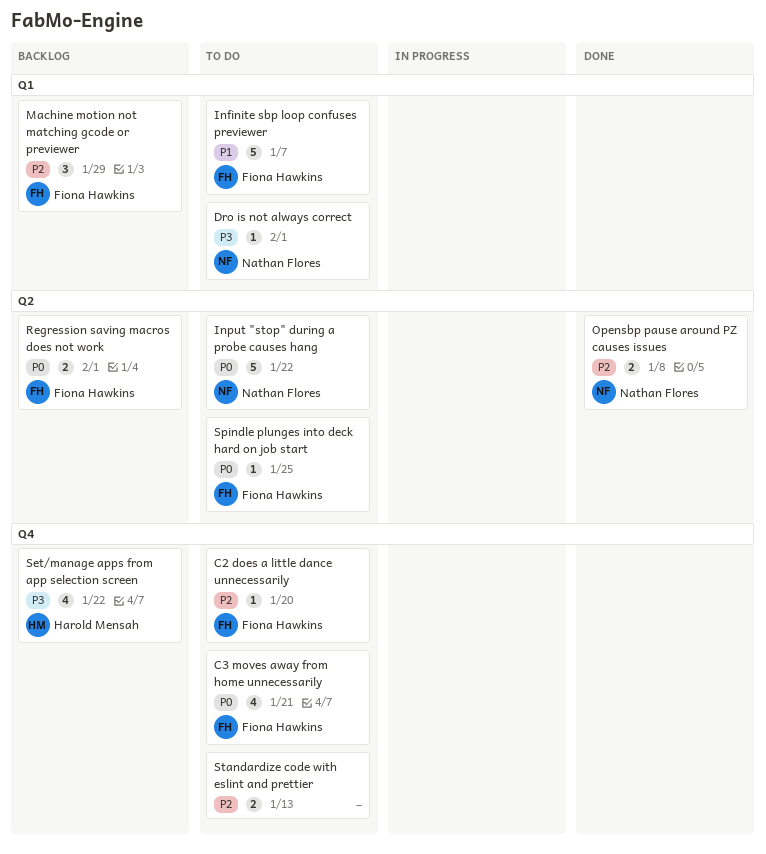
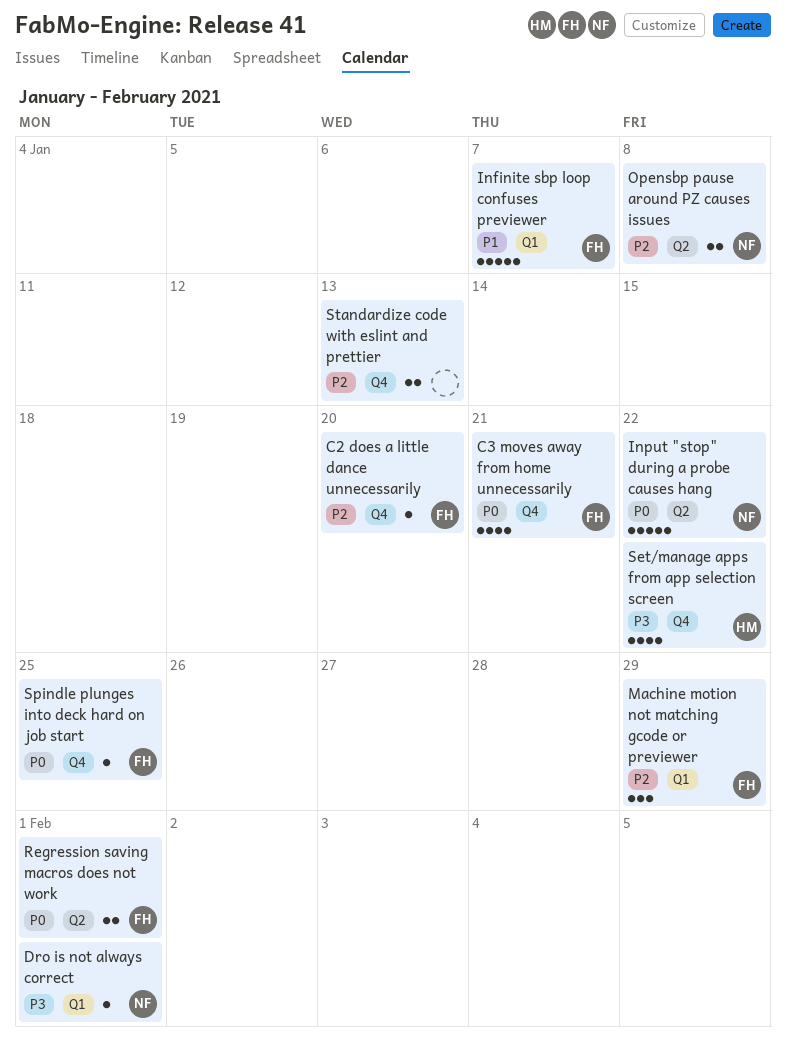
Spindle plunges into deck hard on job start, label: Q2 -> Q4

